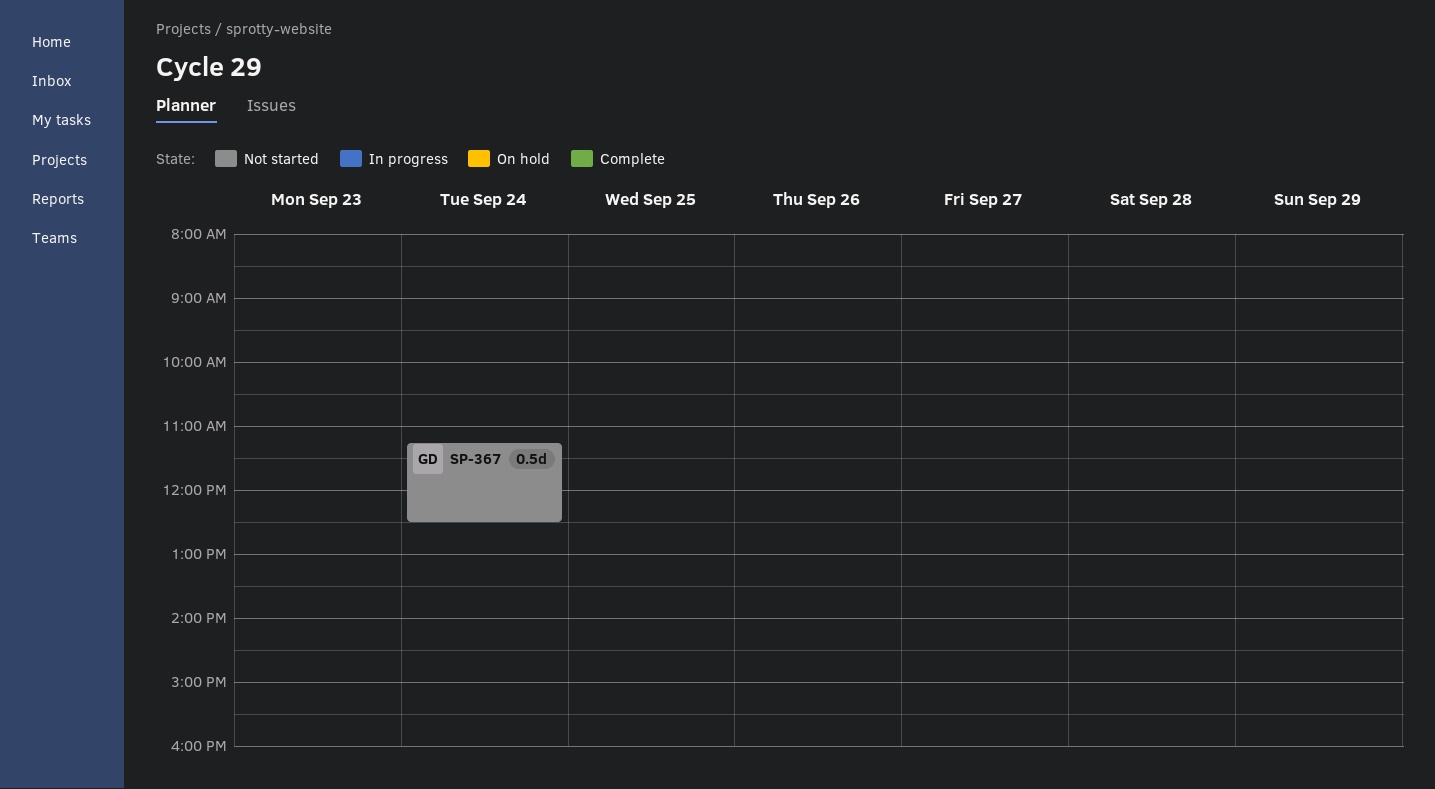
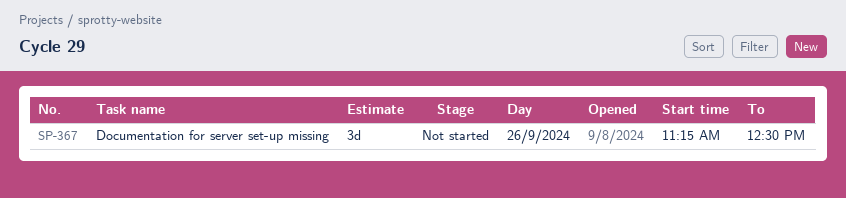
SP-367, estimate: 0.5d -> 3d
SP-367, day: Sep 24 -> Sep 26

